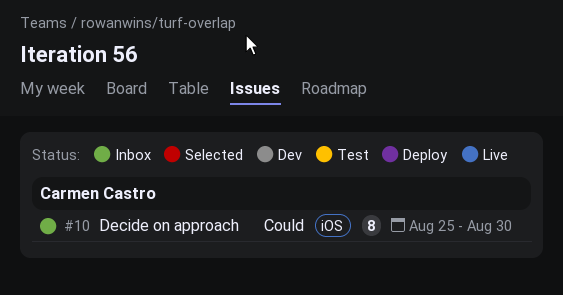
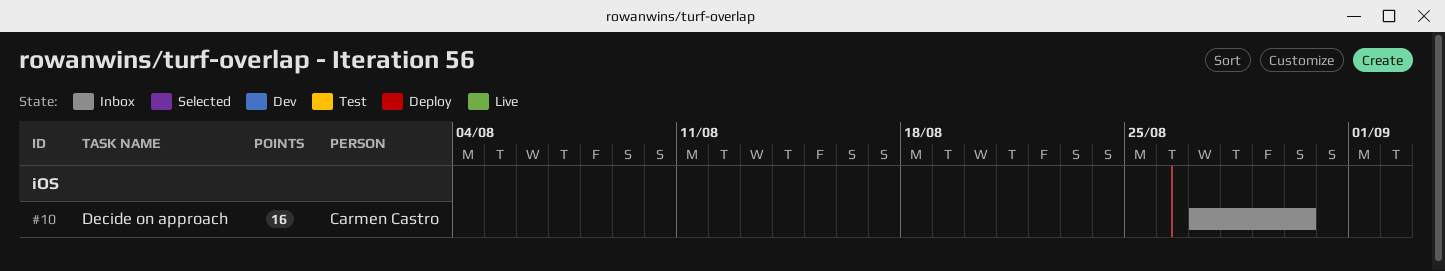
#10, estimate: 8 -> 16
#10, start: Aug 25 -> Aug 27

